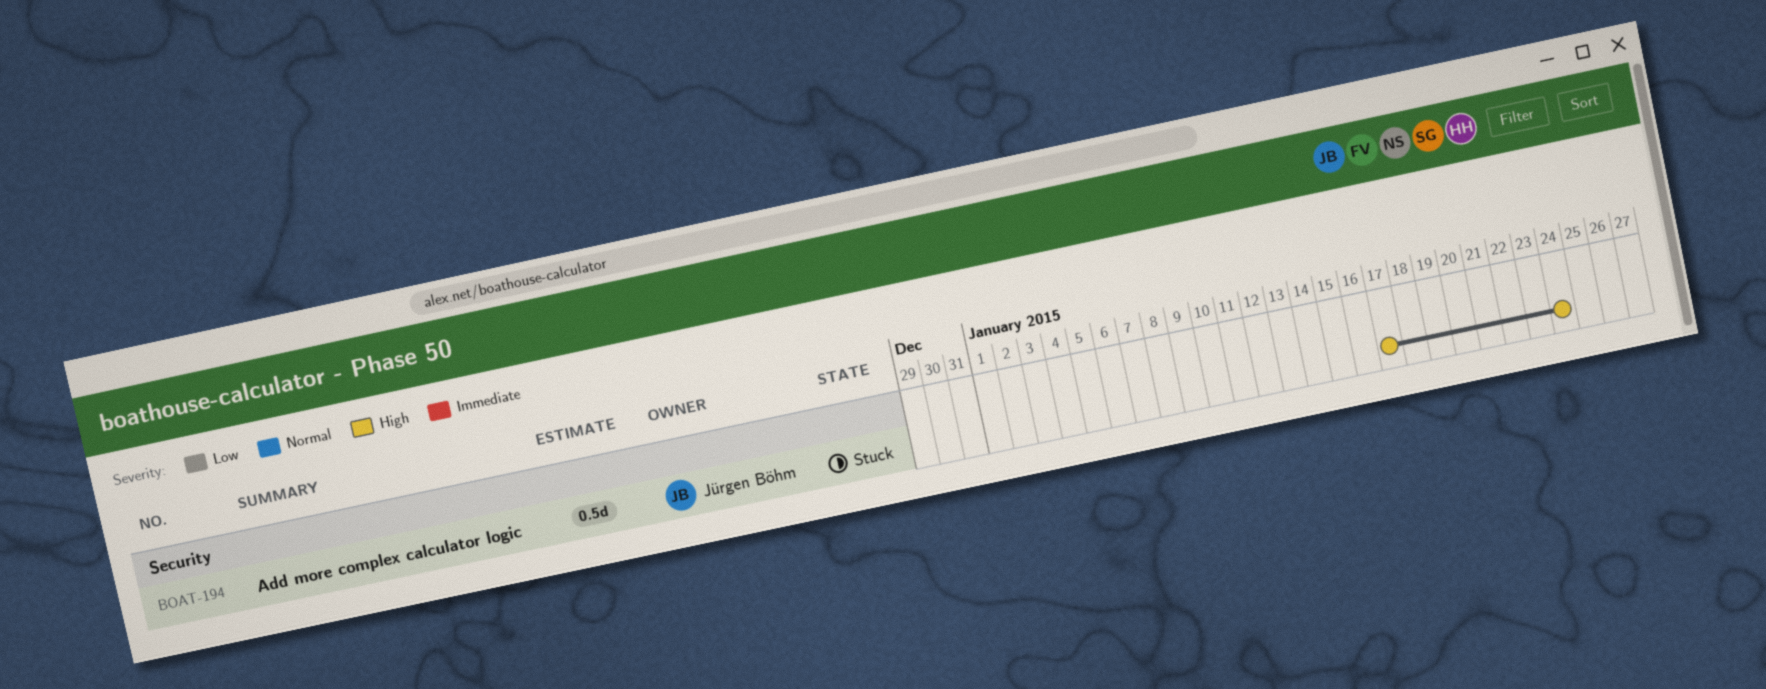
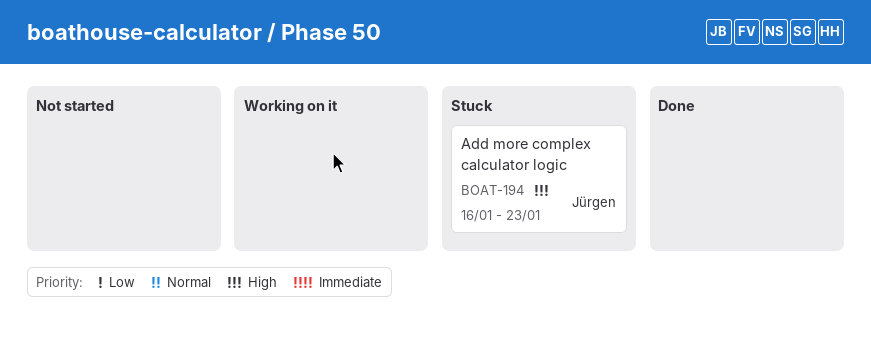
BOAT-194, start: Jan 17 -> Jan 16
BOAT-194, due: Jan 24 -> Jan 23

